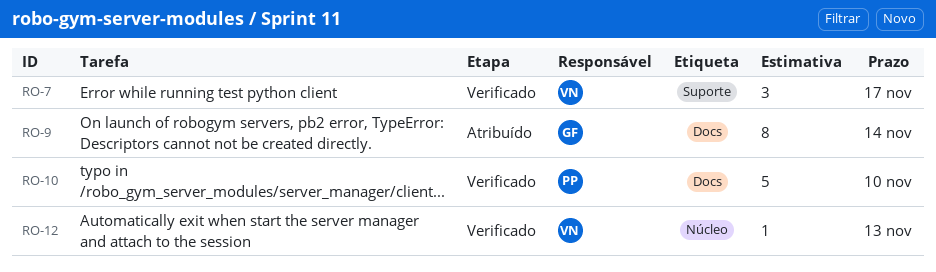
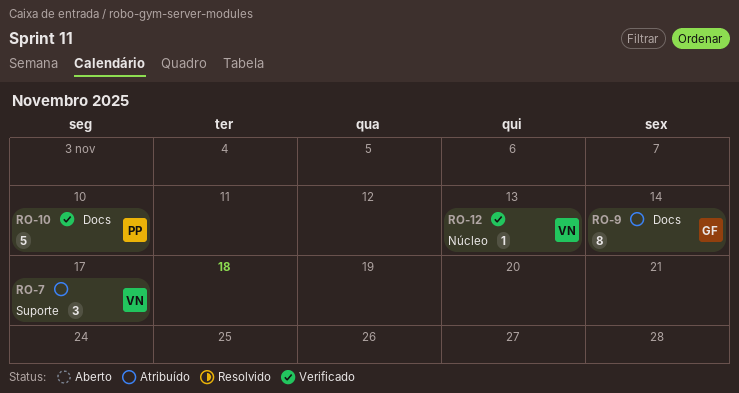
RO-7, status: Verificado -> Atribuído

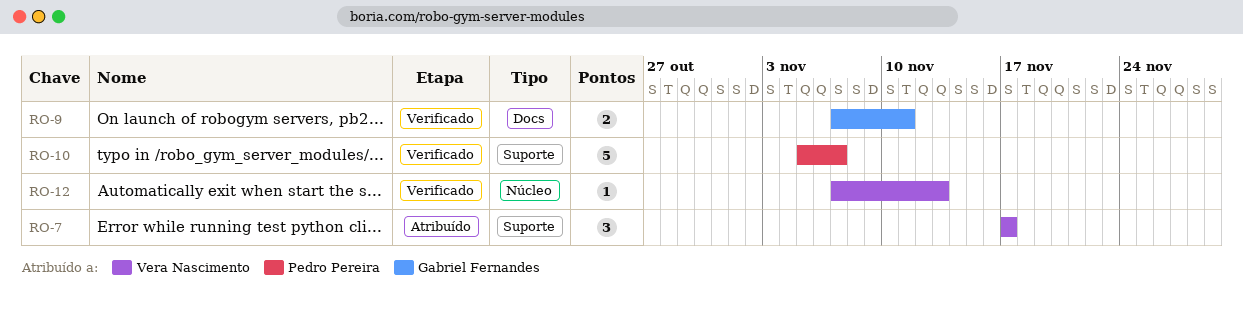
RO-9, status: Atribuído -> Verificado
RO-9, estimate: 8 -> 2
RO-9, due: Nov 14 -> Nov 11
RO-10, label: Docs -> Suporte
RO-10, due: Nov 10 -> Nov 7

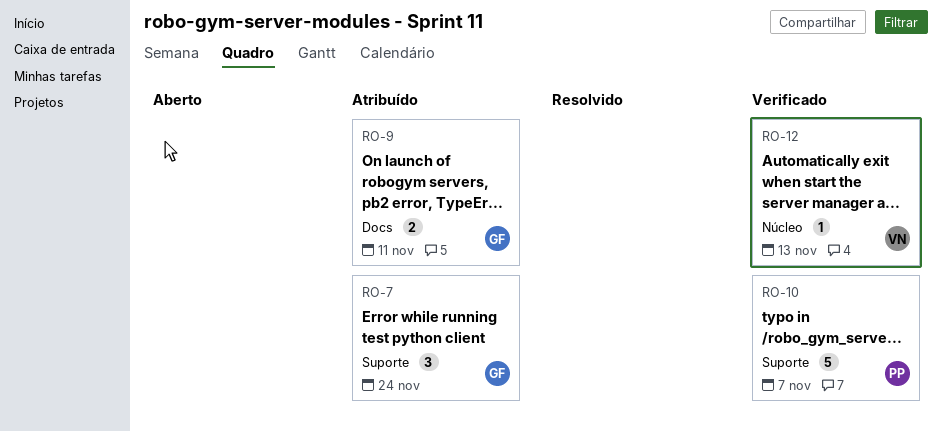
RO-7, owner: Vera Nascimento -> Gabriel Fernandes
RO-7, due: Nov 17 -> Nov 24
RO-9, status: Verificado -> Atribuído

